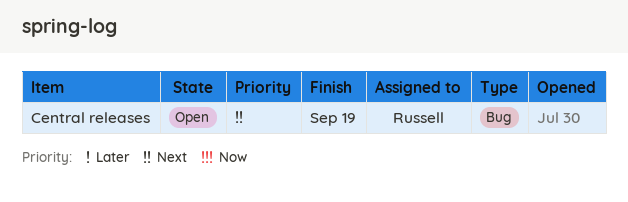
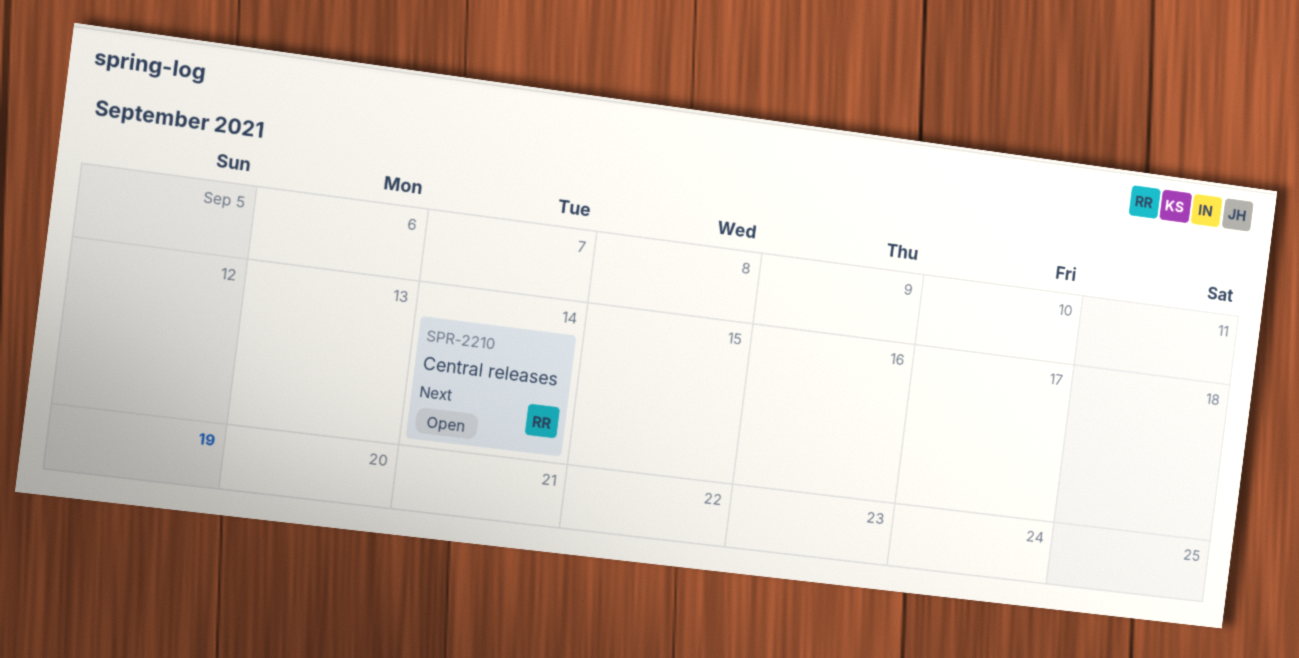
Central releases, due: Sep 19 -> Sep 14

